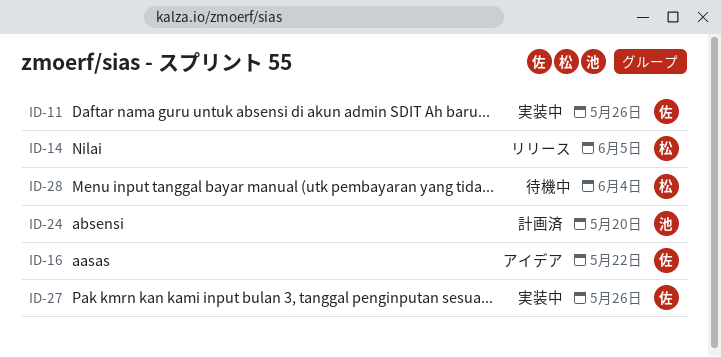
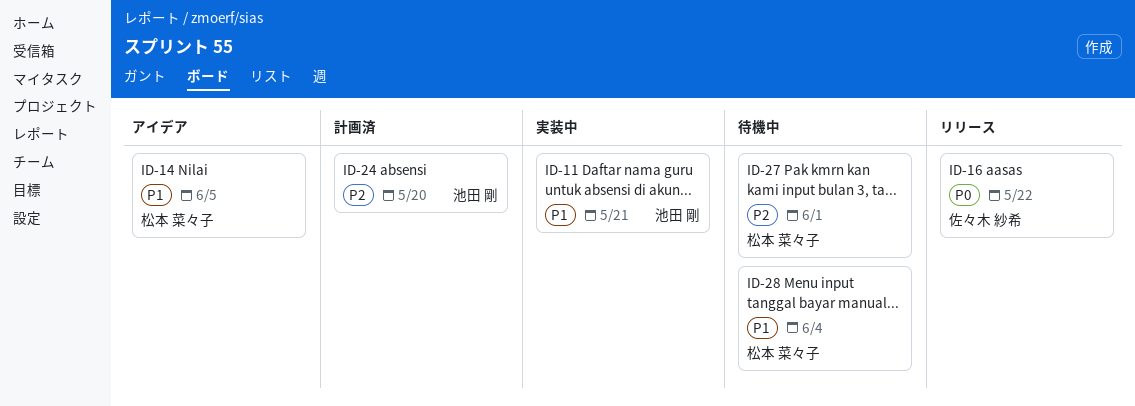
ID-11, owner: 佐々木 紗希 -> 池田 剛
ID-11, due: May 26 -> May 21
ID-14, status: リリース -> アイデア
ID-16, status: アイデア -> リリース
ID-27, status: 実装中 -> 待機中
ID-27, owner: 佐々木 紗希 -> 松本 菜々子
ID-27, due: May 26 -> Jun 1

